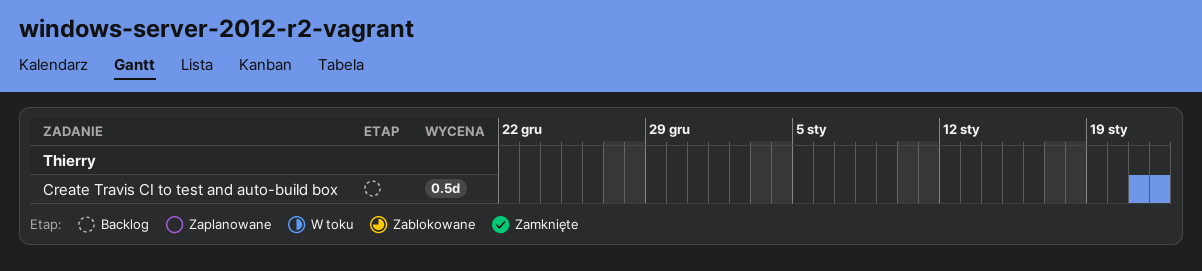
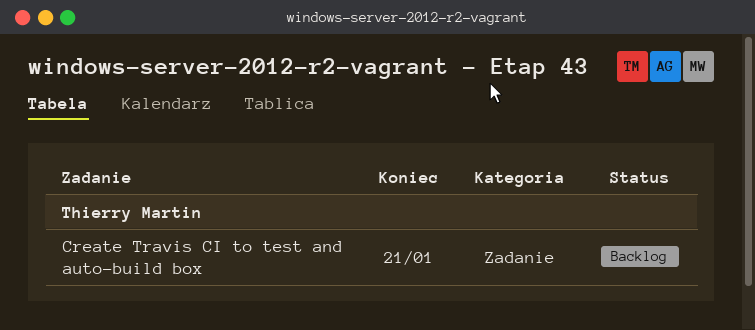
Create Travis CI to test and auto-build box, due: Jan 22 -> Jan 21

